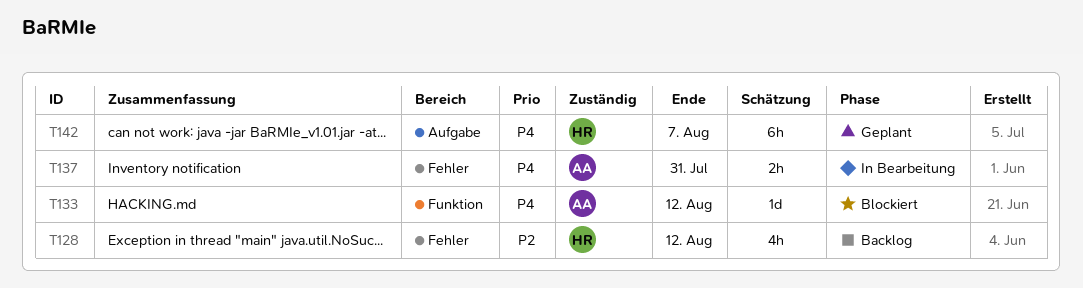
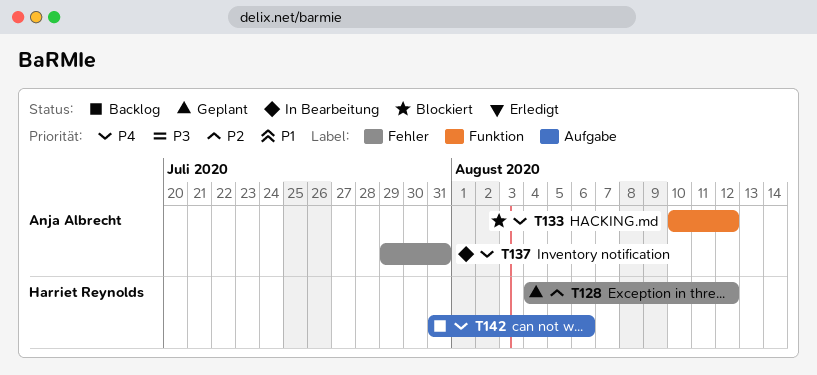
T128, status: Backlog -> Geplant
T142, status: Geplant -> Backlog
T142, due: Aug 7 -> Aug 6

